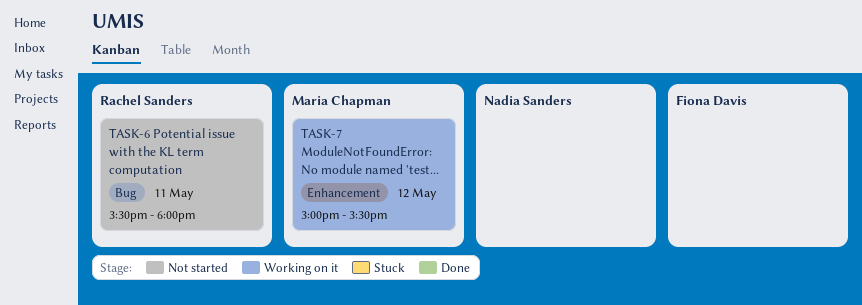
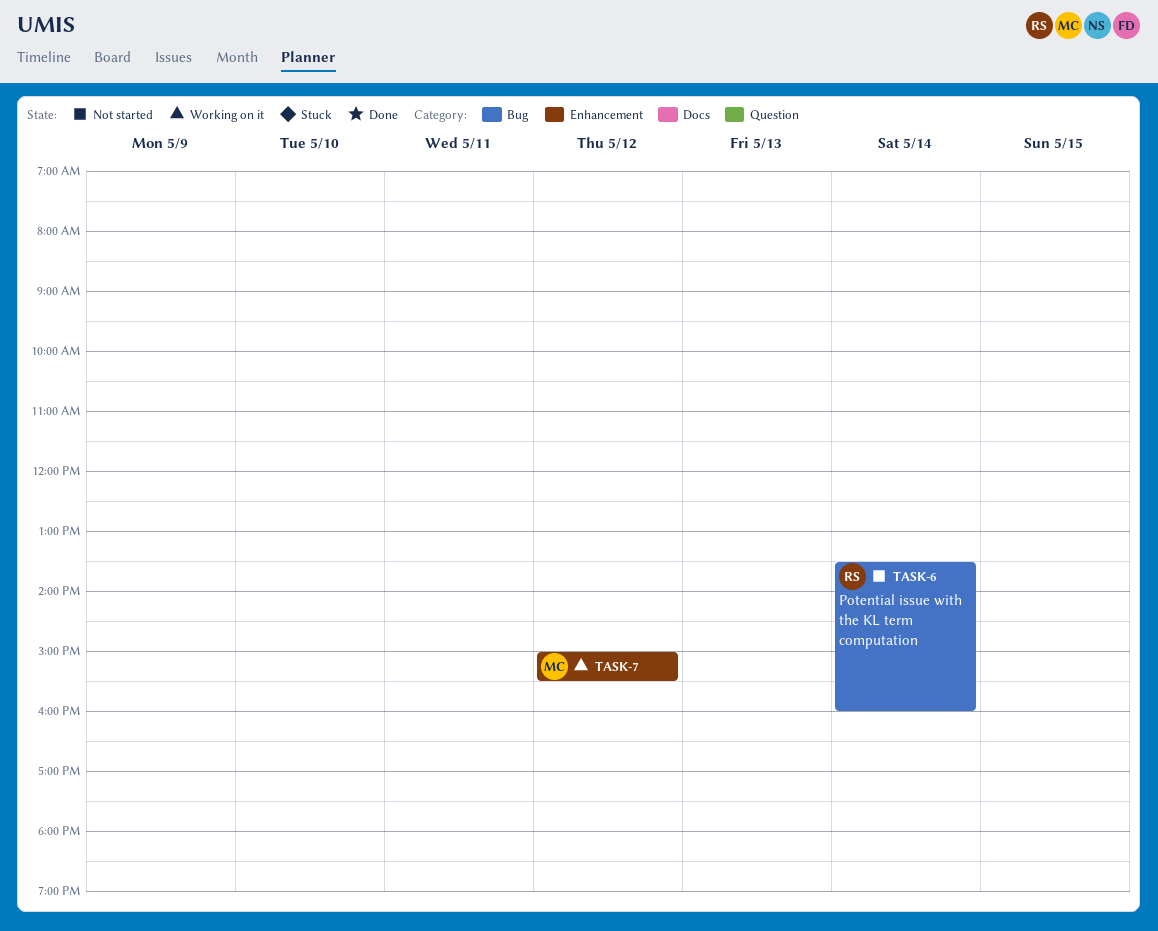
TASK-6, day: May 11 -> May 14
TASK-6, begins: 15:30 -> 13:30
TASK-6, ends: 18:00 -> 16:00

